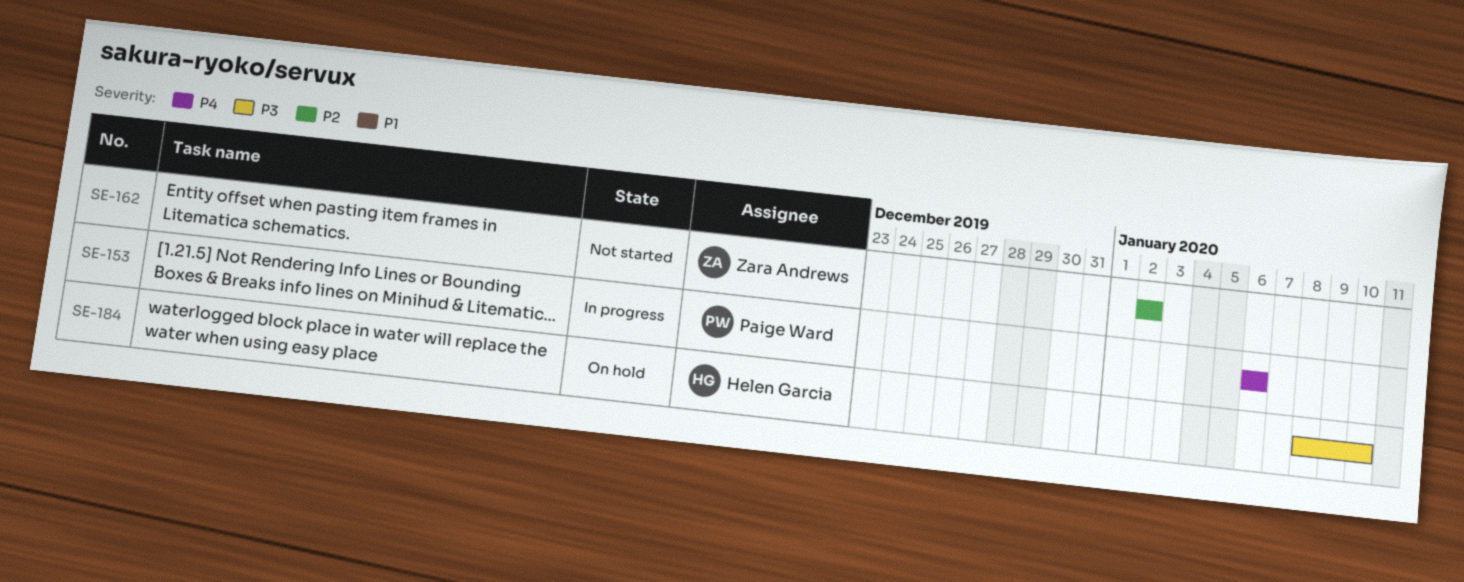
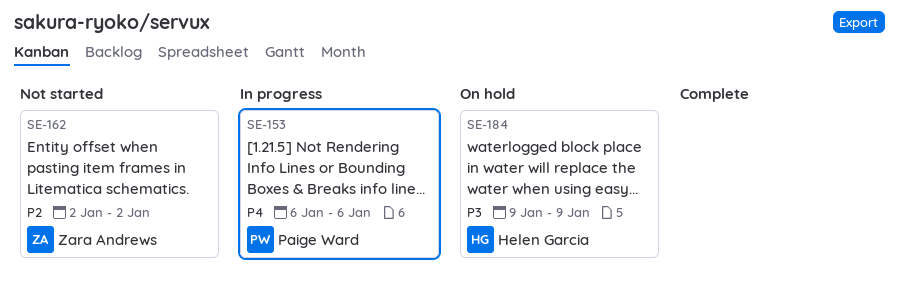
SE-184, start: Jan 8 -> Jan 9
SE-184, due: Jan 10 -> Jan 9

